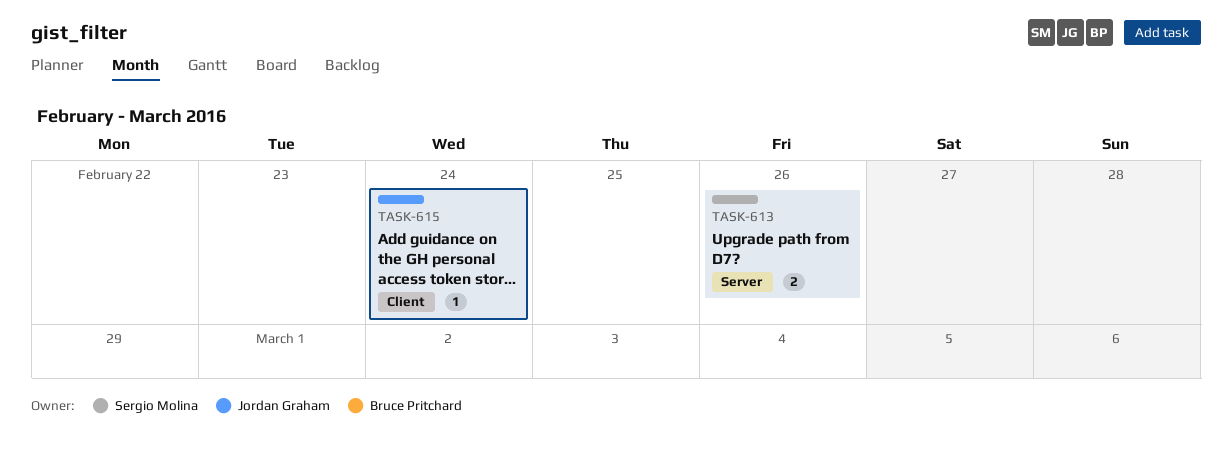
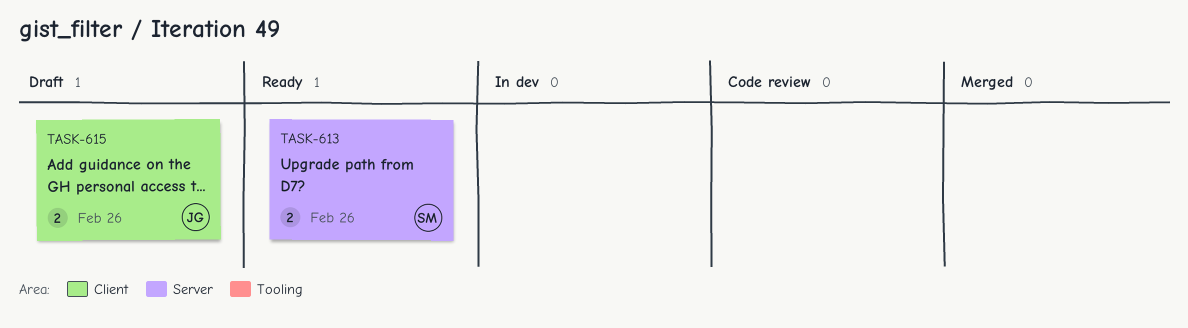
TASK-615, estimate: 1 -> 2
TASK-615, due: Feb 24 -> Feb 26

